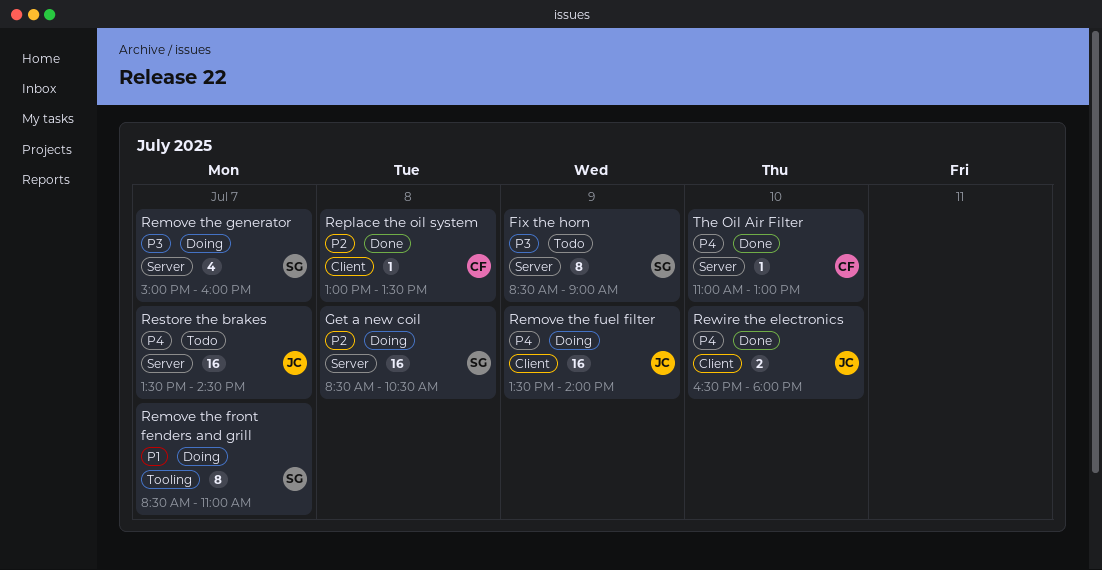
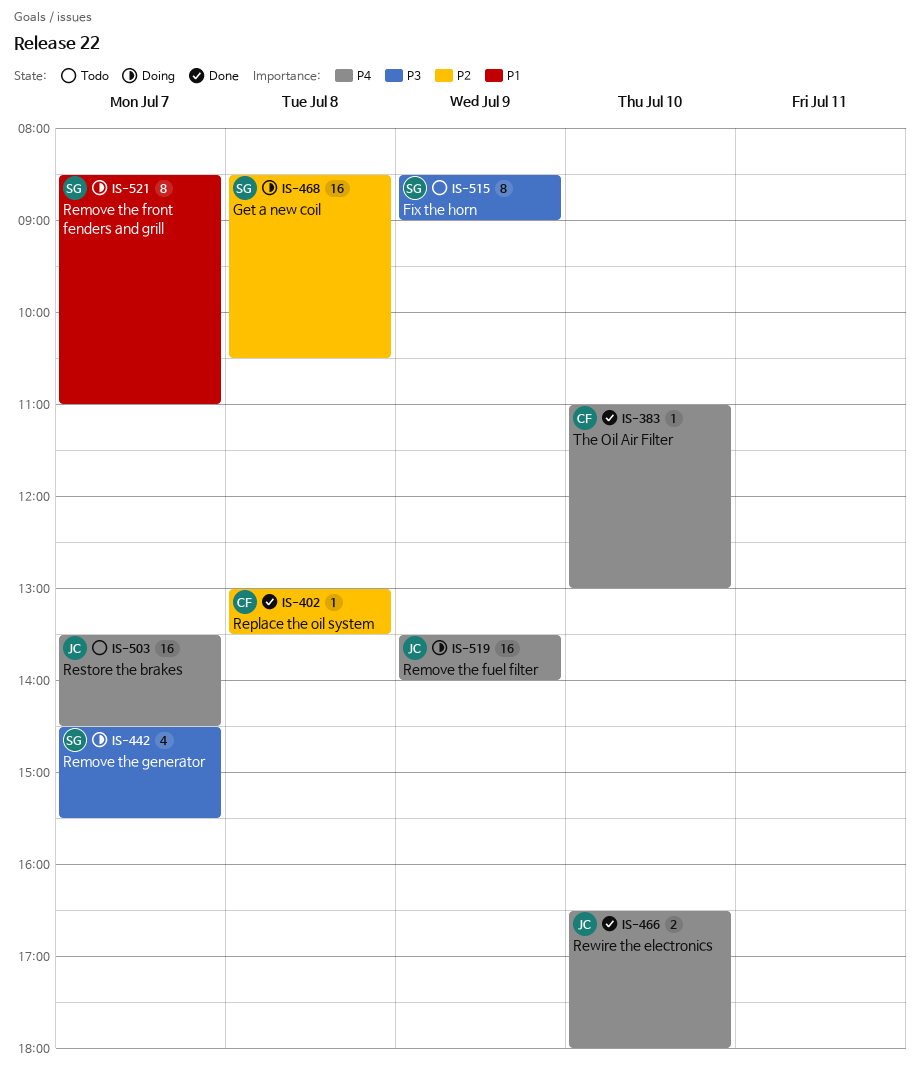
Remove the generator, begins: 15:00 -> 14:30
Remove the generator, ends: 16:00 -> 15:30

